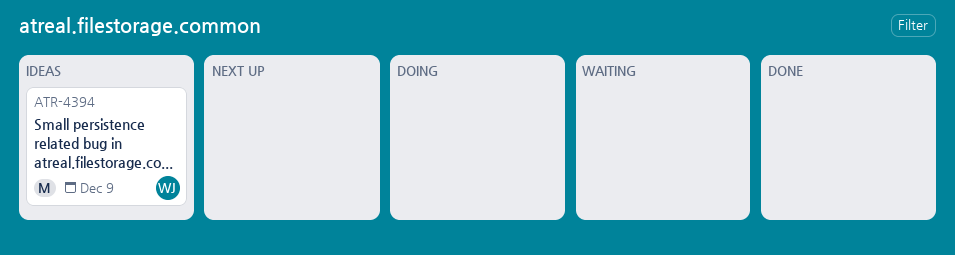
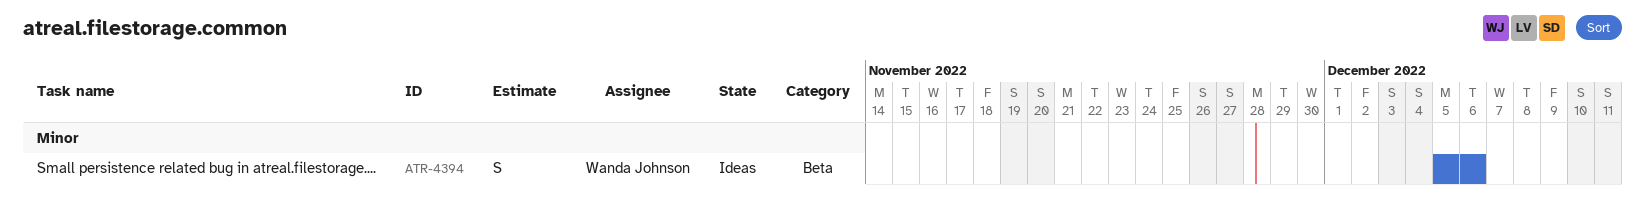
ATR-4394, estimate: M -> S
ATR-4394, due: Dec 9 -> Dec 6

